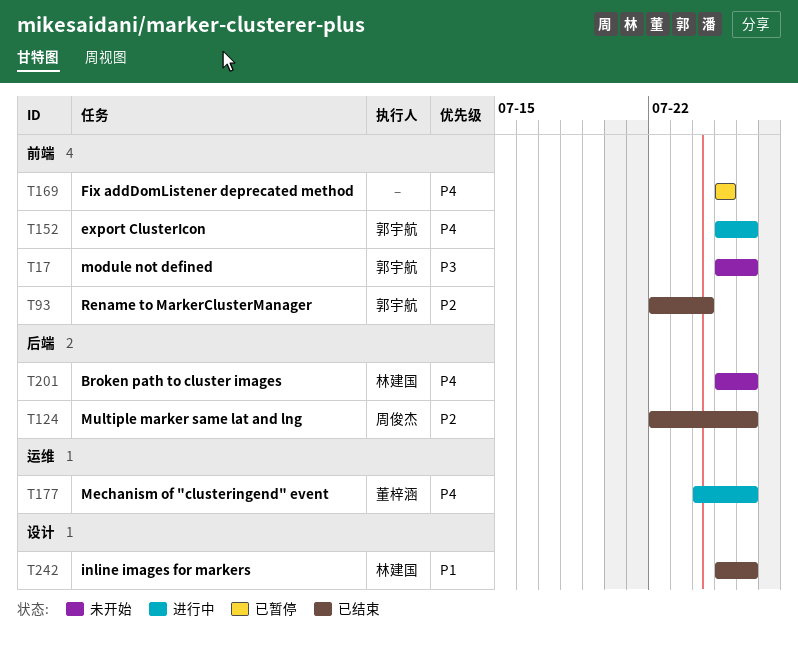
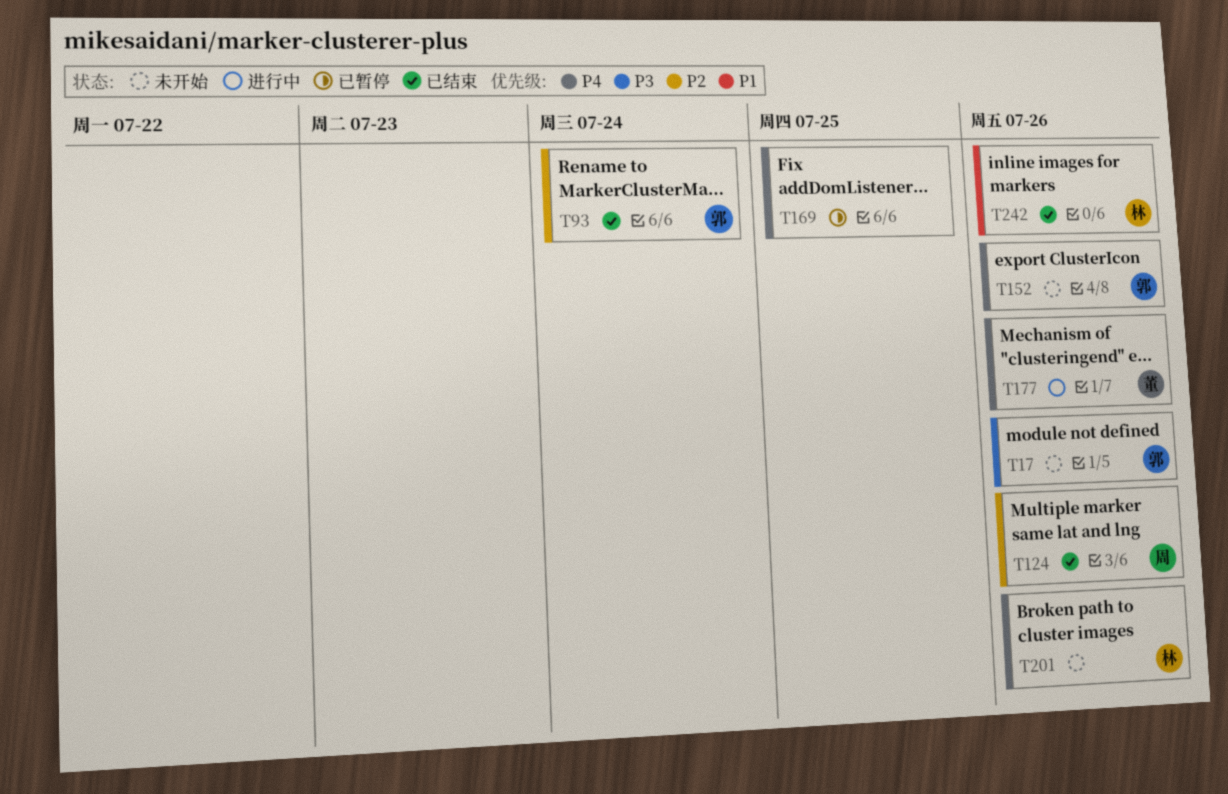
T152, status: 进行中 -> 未开始

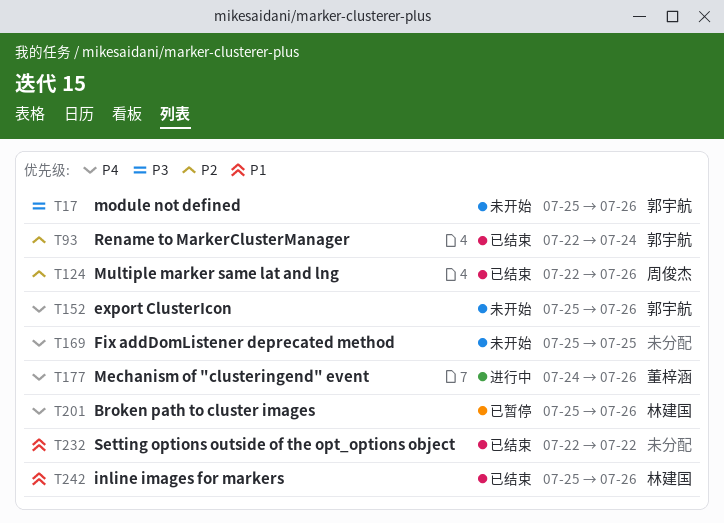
T169, status: 已暂停 -> 未开始
T201, status: 未开始 -> 已暂停
T232: none -> present

